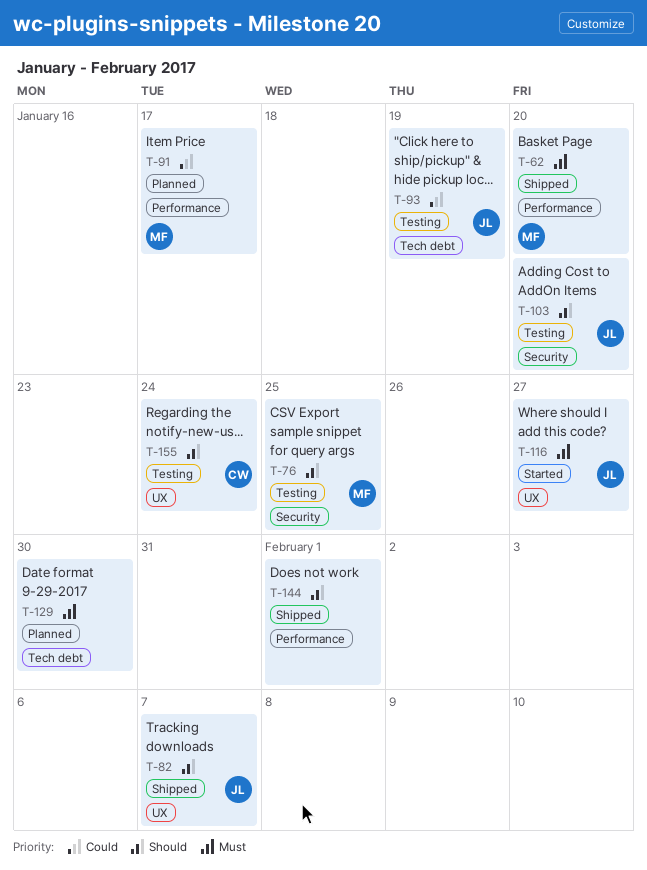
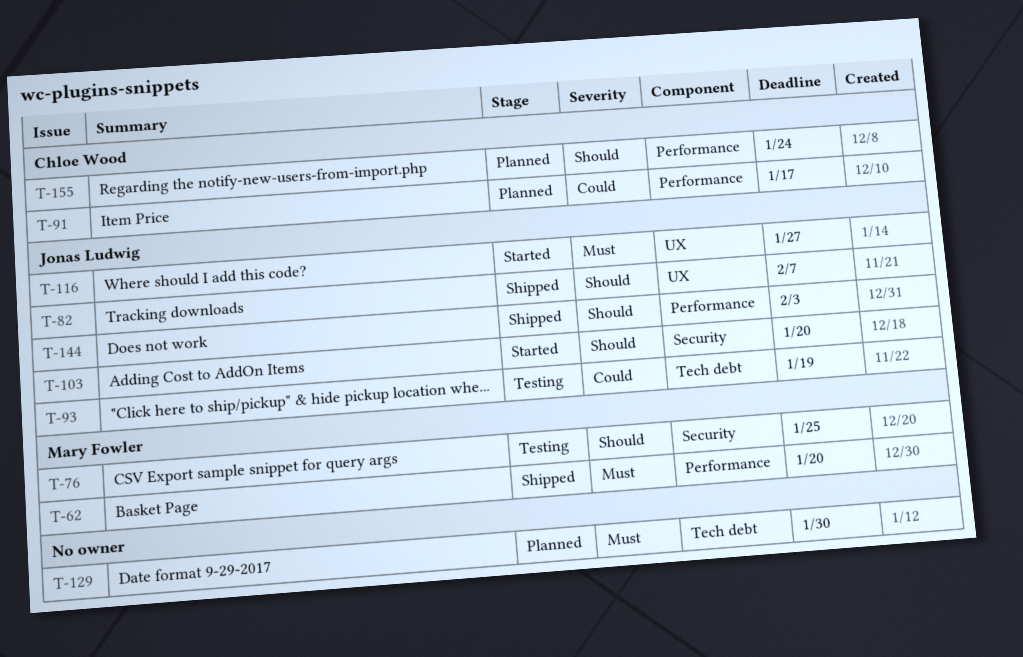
T-91, owner: Mary Fowler -> Chloe Wood
T-103, status: Testing -> Started
T-144, owner: none -> Jonas Ludwig
T-144, due: Feb 1 -> Feb 3
T-155, status: Testing -> Planned
T-155, label: UX -> Performance

